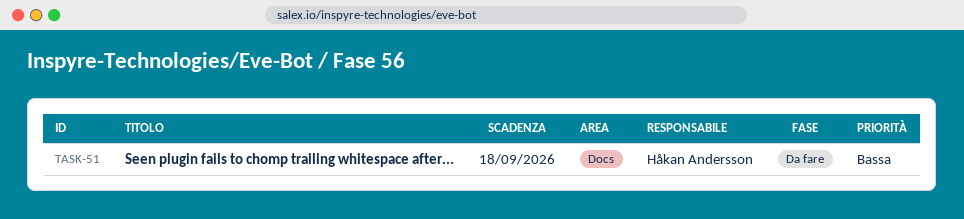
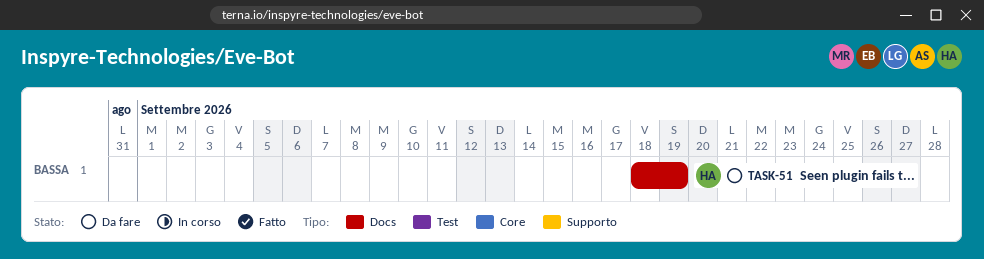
TASK-51, due: Sep 18 -> Sep 19

